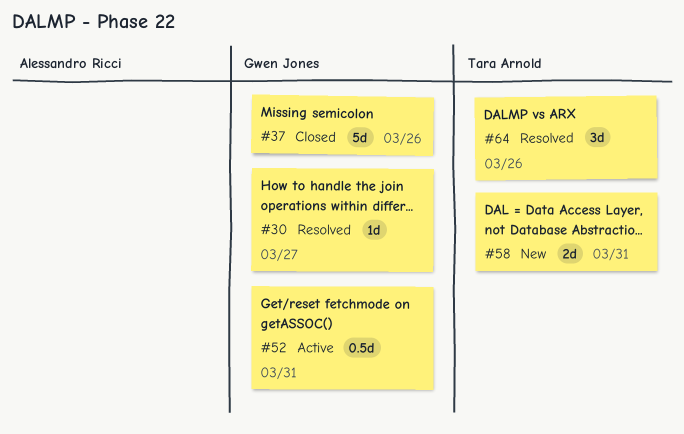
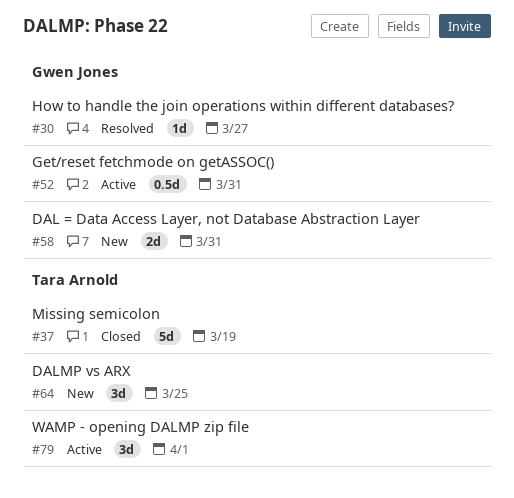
#37, owner: Gwen Jones -> Tara Arnold
#37, due: Mar 26 -> Mar 19
#58, owner: Tara Arnold -> Gwen Jones
#64, status: Resolved -> New
#64, due: Mar 26 -> Mar 25
#79: none -> present

